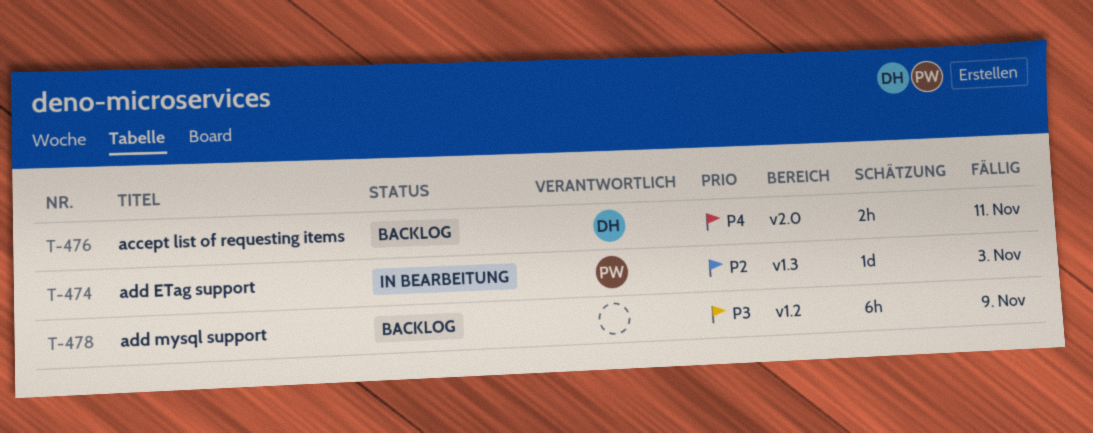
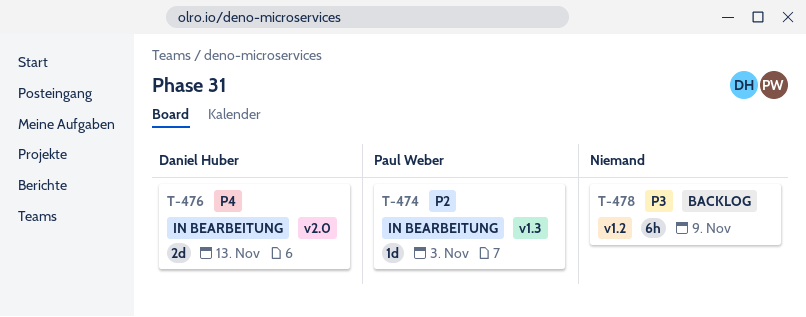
T-476, status: Backlog -> In Bearbeitung
T-476, estimate: 2h -> 2d
T-476, due: Nov 11 -> Nov 13

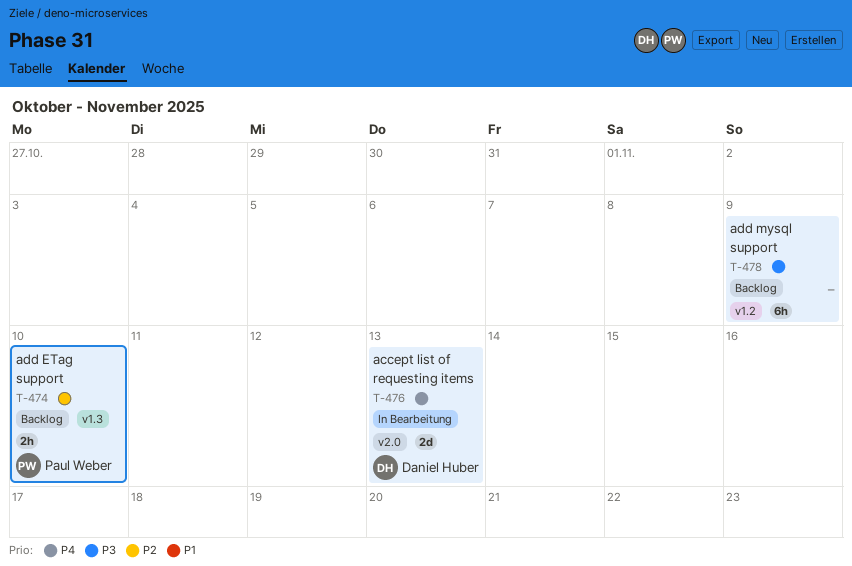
T-474, status: In Bearbeitung -> Backlog
T-474, estimate: 1d -> 2h
T-474, due: Nov 3 -> Nov 10

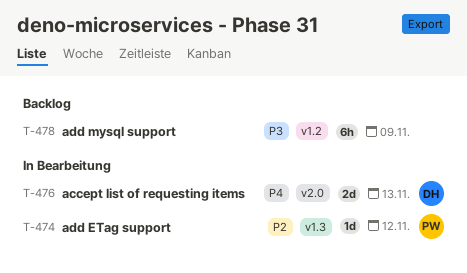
T-474, status: Backlog -> In Bearbeitung
T-474, estimate: 2h -> 1d
T-474, due: Nov 10 -> Nov 12

